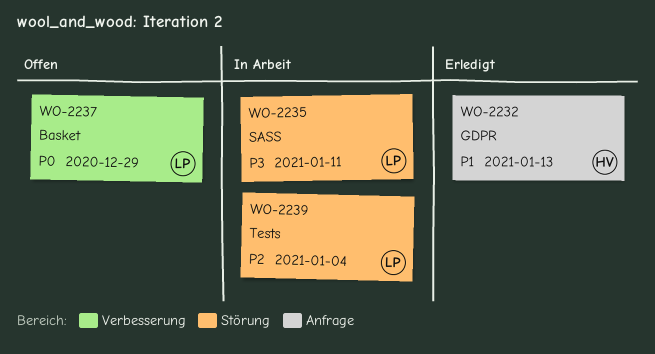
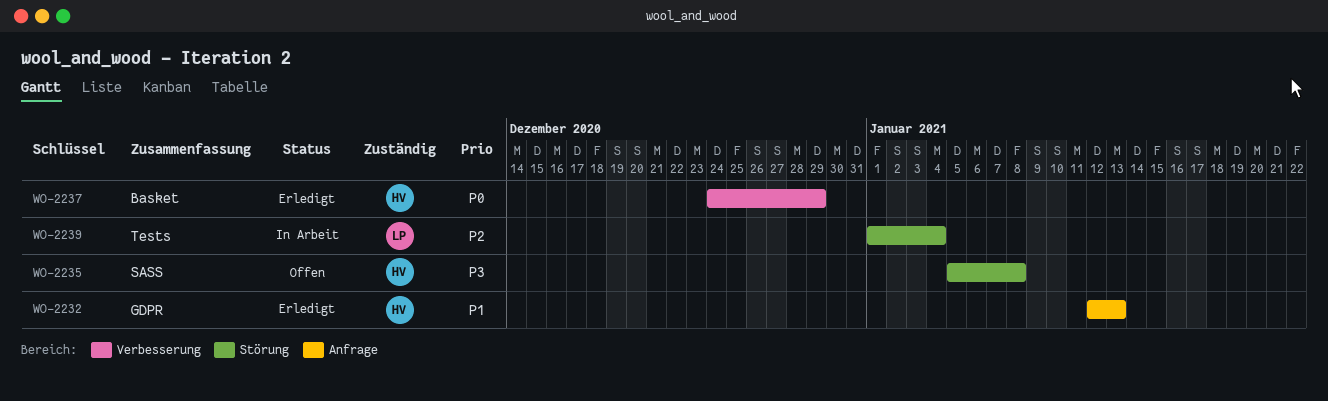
WO-2235, status: In Arbeit -> Offen
WO-2235, owner: LP -> HV
WO-2235, due: Jan 11 -> Jan 8
WO-2237, status: Offen -> Erledigt
WO-2237, owner: LP -> HV

